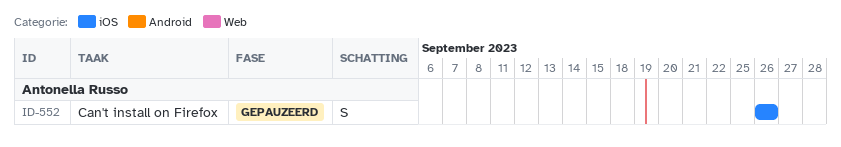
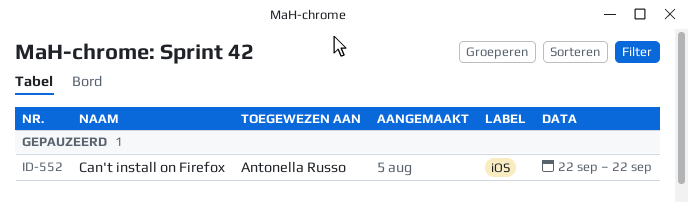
ID-552, start: Sep 26 -> Sep 22
ID-552, due: Sep 26 -> Sep 22

